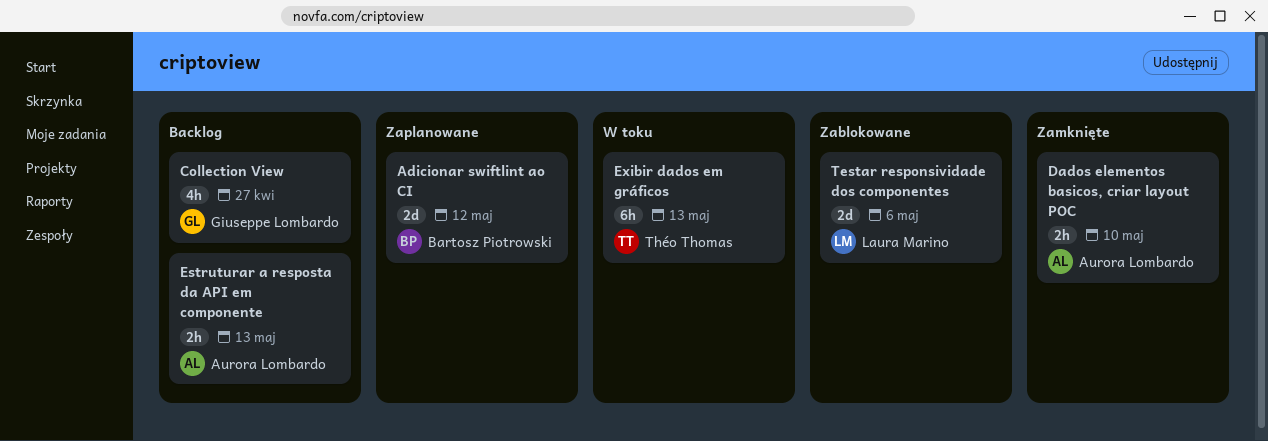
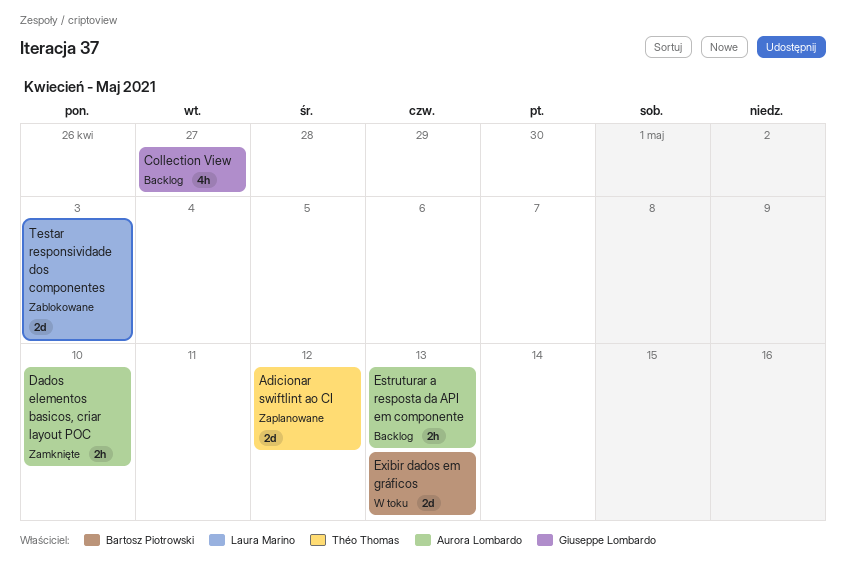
Adicionar swiftlint ao CI, owner: Bartosz Piotrowski -> Théo Thomas
Exibir dados em gráficos, owner: Théo Thomas -> Bartosz Piotrowski
Exibir dados em gráficos, estimate: 6h -> 2d
Testar responsividade dos componentes, due: May 6 -> May 3

